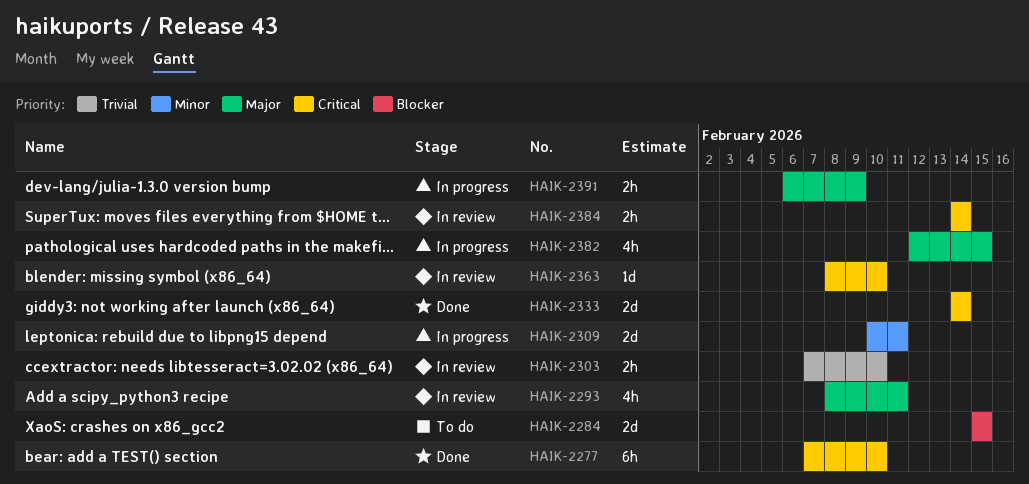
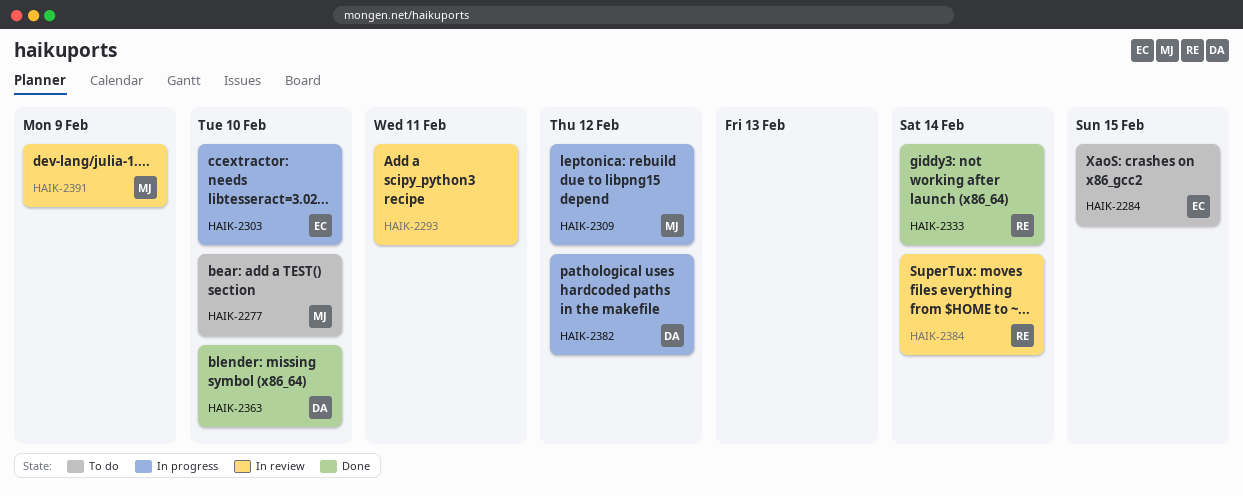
HAIK-2277, status: Done -> To do
HAIK-2303, status: In review -> In progress
HAIK-2309, due: Feb 11 -> Feb 12
HAIK-2363, status: In review -> Done
HAIK-2382, due: Feb 15 -> Feb 12
HAIK-2391, status: In progress -> In review

